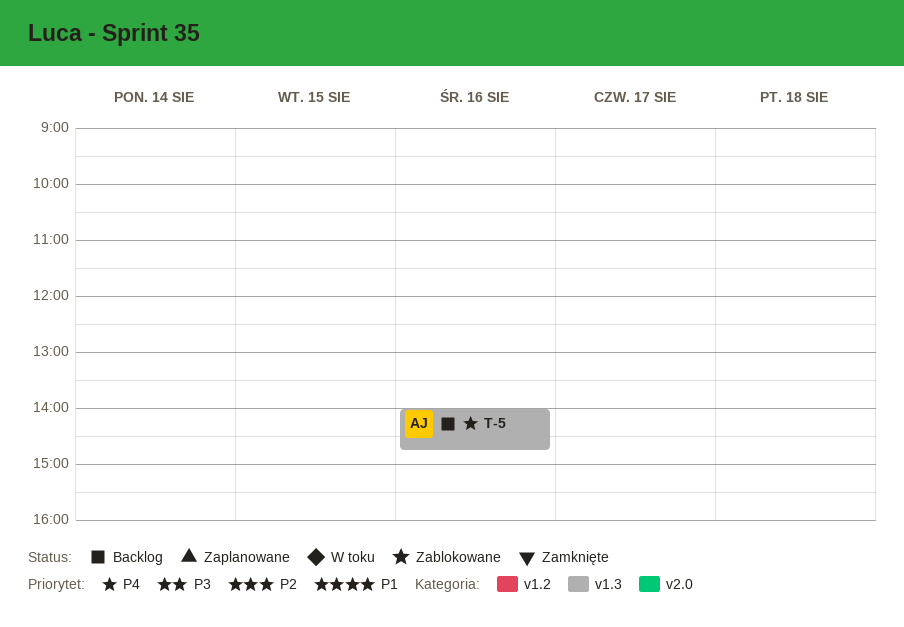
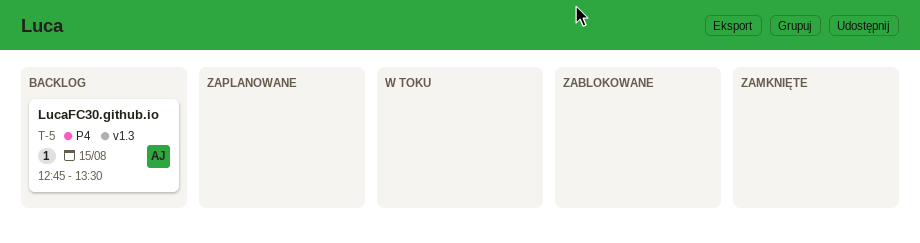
T-5, day: Aug 16 -> Aug 15
T-5, begins: 14:00 -> 12:45
T-5, ends: 14:45 -> 13:30

